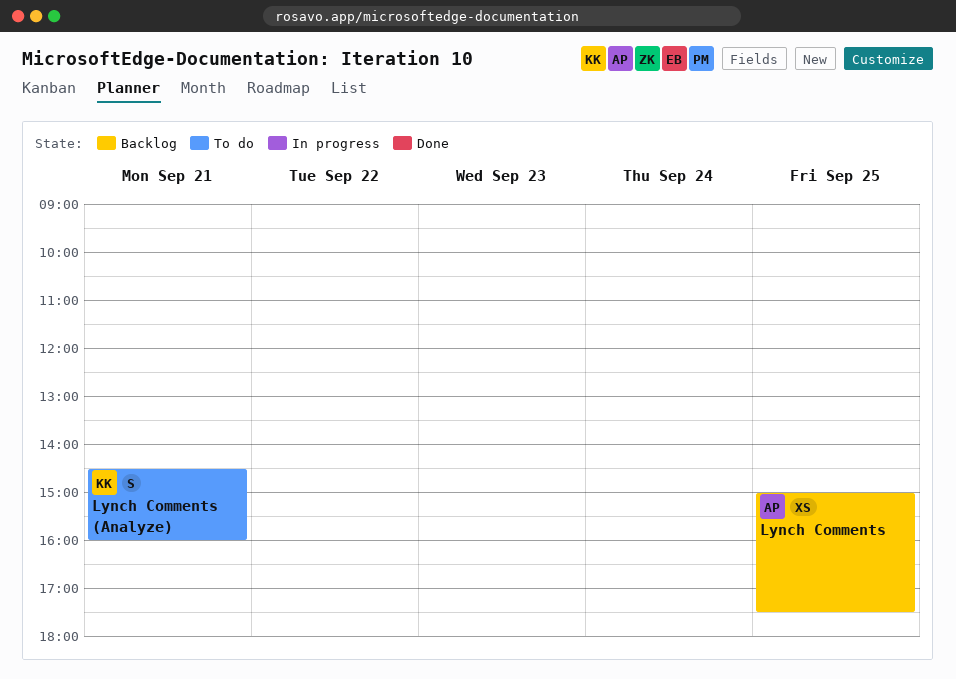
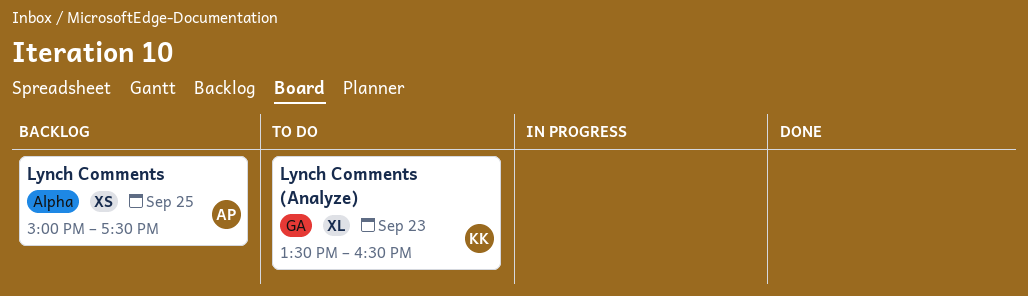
Lynch Comments (Analyze), estimate: S -> XL
Lynch Comments (Analyze), day: Sep 21 -> Sep 23
Lynch Comments (Analyze), begins: 14:30 -> 13:30
Lynch Comments (Analyze), ends: 16:00 -> 16:30

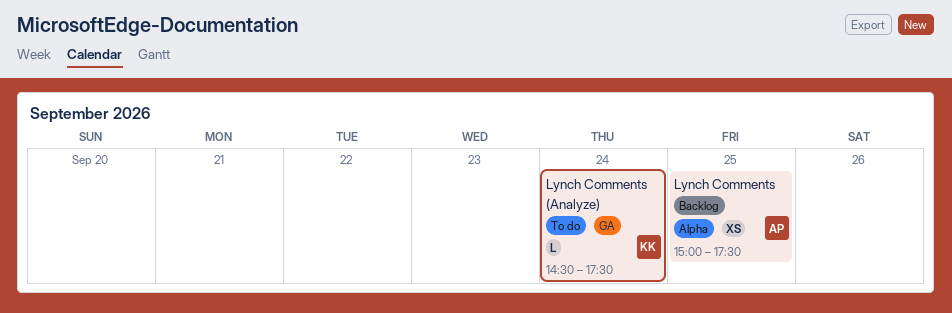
Lynch Comments (Analyze), estimate: XL -> L
Lynch Comments (Analyze), day: Sep 23 -> Sep 24
Lynch Comments (Analyze), begins: 13:30 -> 14:30
Lynch Comments (Analyze), ends: 16:30 -> 17:30

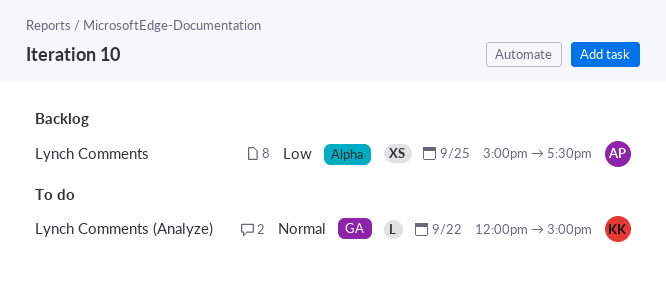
Lynch Comments (Analyze), day: Sep 24 -> Sep 22
Lynch Comments (Analyze), begins: 14:30 -> 12:00
Lynch Comments (Analyze), ends: 17:30 -> 15:00

